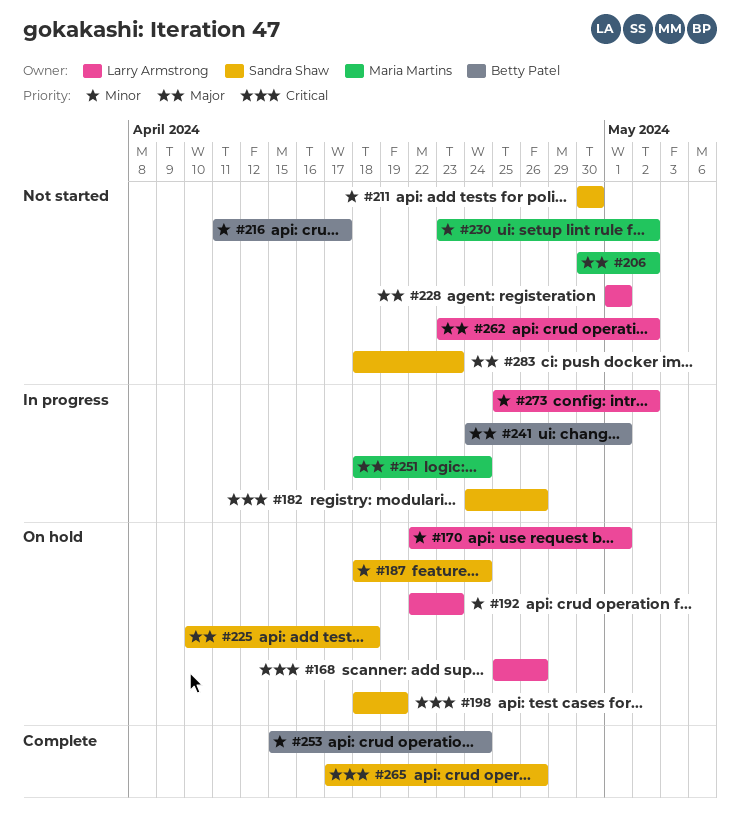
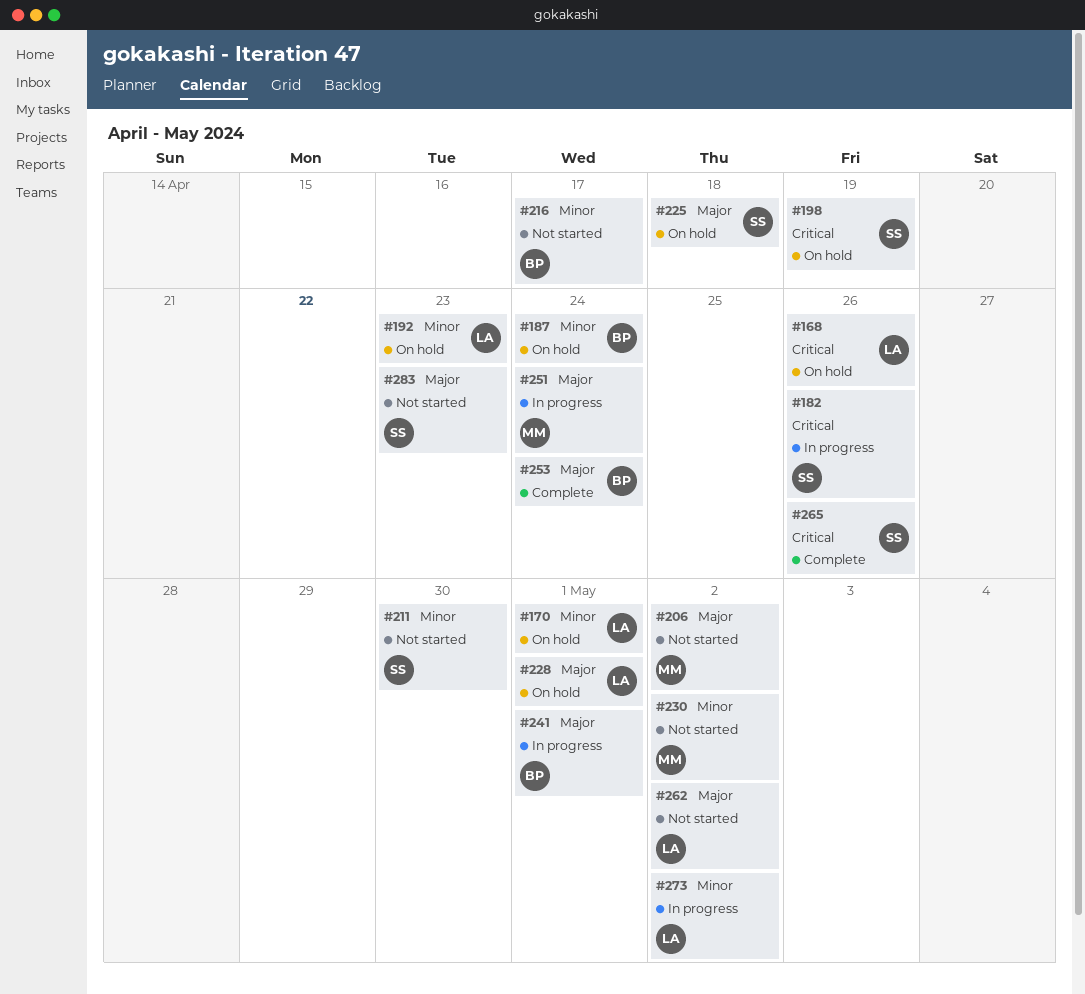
#187, owner: Sandra Shaw -> Betty Patel
#228, status: Not started -> On hold
#253, priority: Minor -> Major

